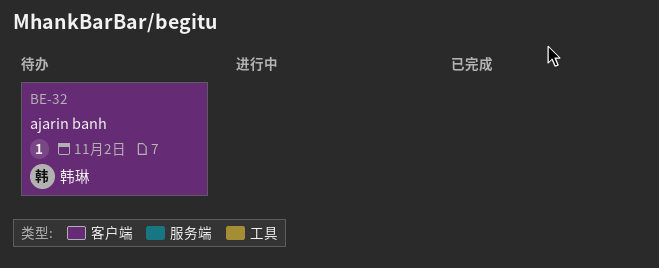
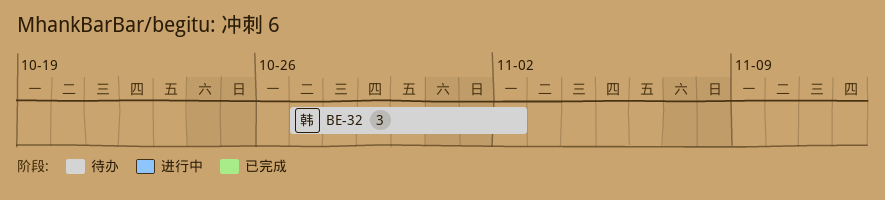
BE-32, estimate: 1 -> 3

